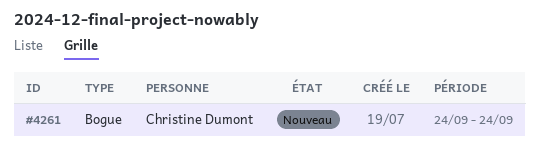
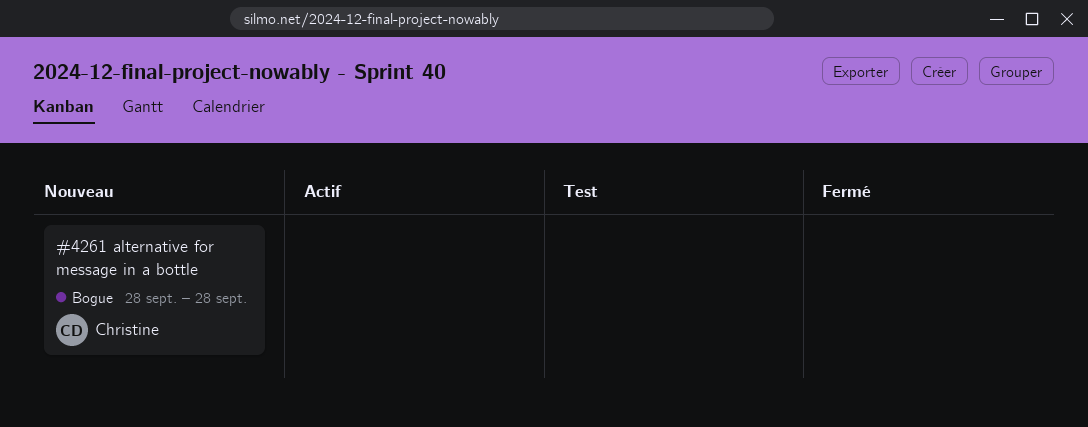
#4261, start: Sep 24 -> Sep 28
#4261, due: Sep 24 -> Sep 28

